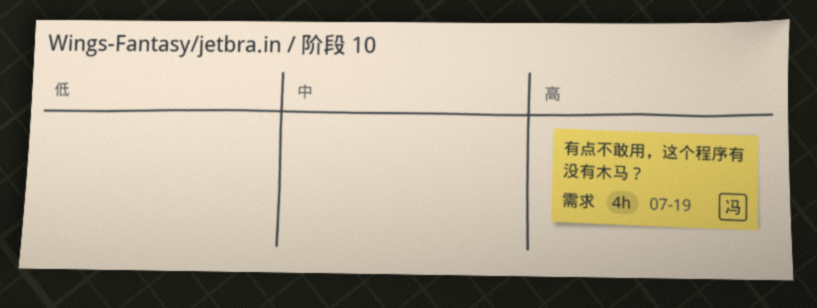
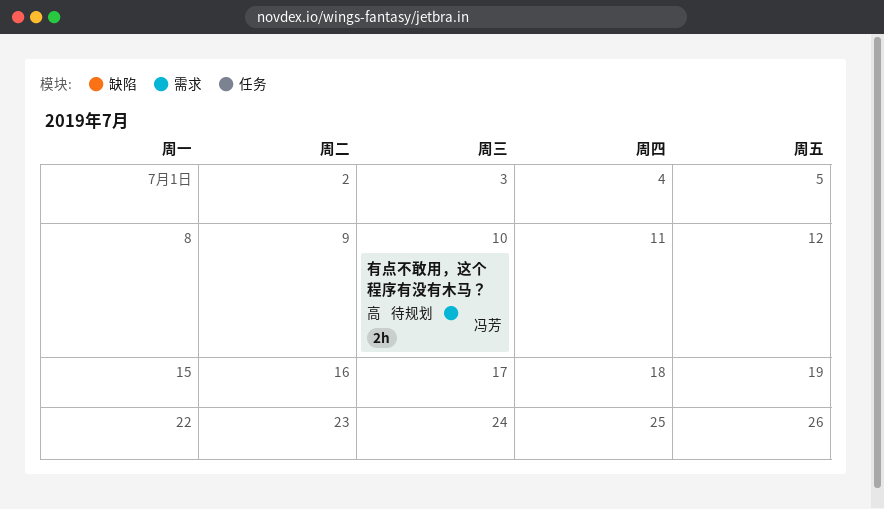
有点不敢用，这个程序有没有木马？, estimate: 4h -> 2h
有点不敢用，这个程序有没有木马？, due: Jul 19 -> Jul 10

